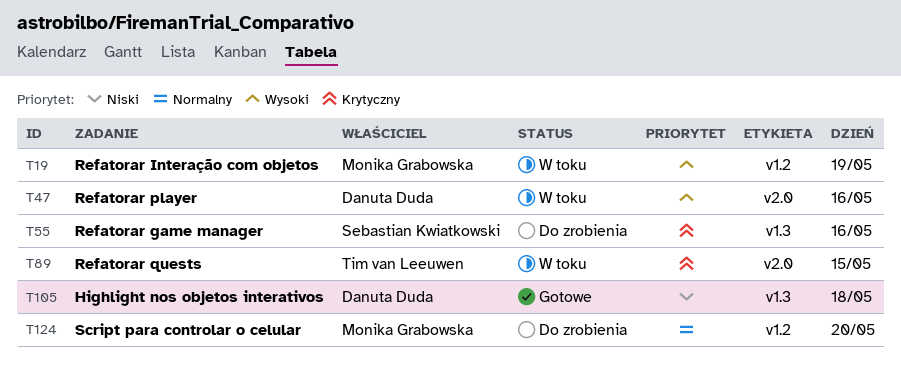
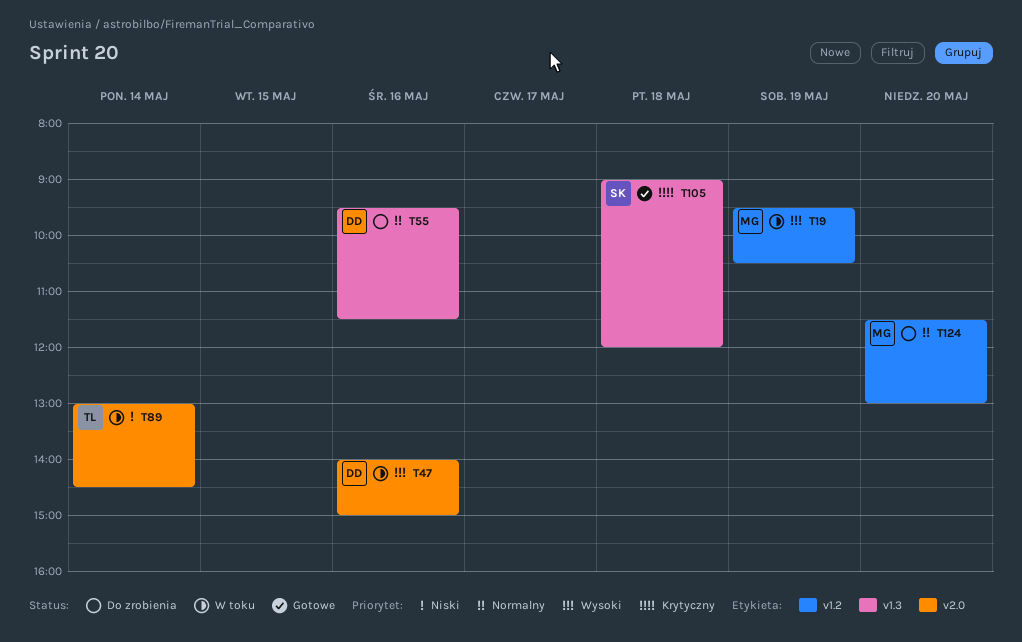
T55, owner: Sebastian Kwiatkowski -> Danuta Duda
T55, priority: Krytyczny -> Normalny
T89, priority: Krytyczny -> Niski
T89, day: May 15 -> May 14
T105, owner: Danuta Duda -> Sebastian Kwiatkowski
T105, priority: Niski -> Krytyczny

